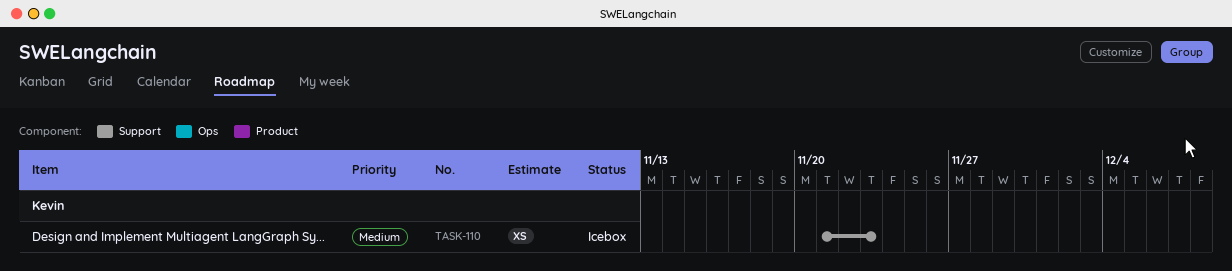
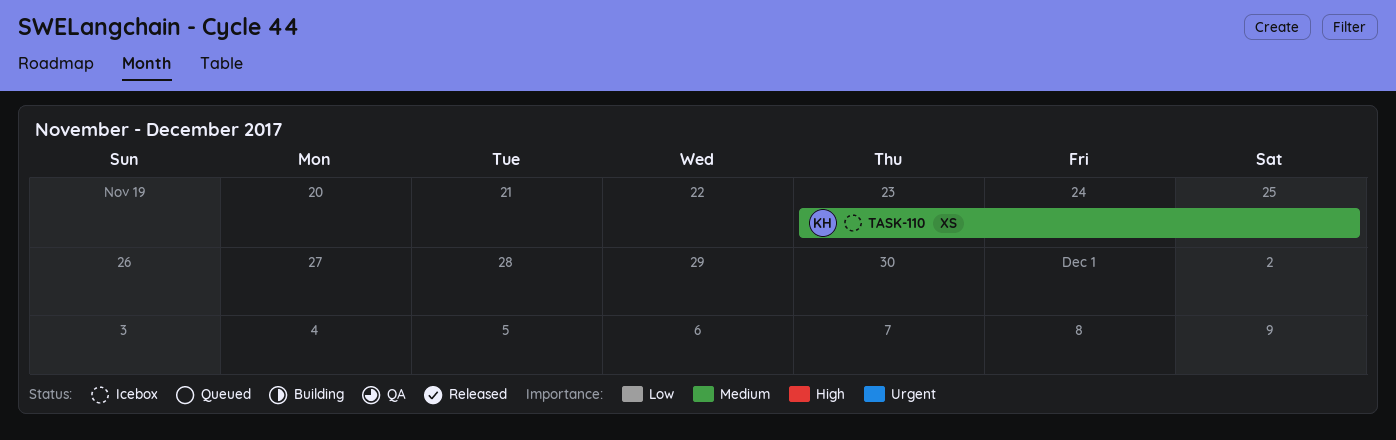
TASK-110, start: Nov 21 -> Nov 23
TASK-110, due: Nov 23 -> Nov 25

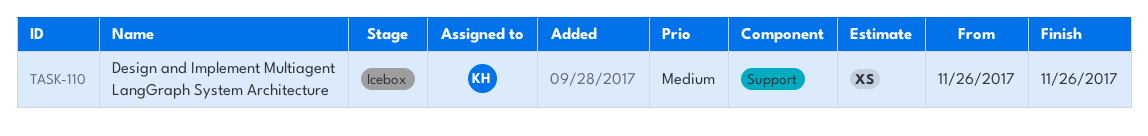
TASK-110, start: Nov 23 -> Nov 26
TASK-110, due: Nov 25 -> Nov 26

